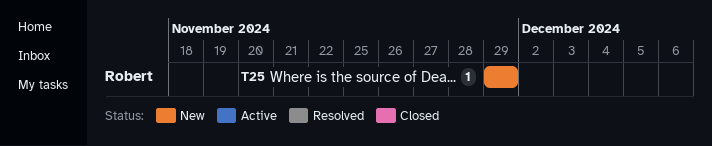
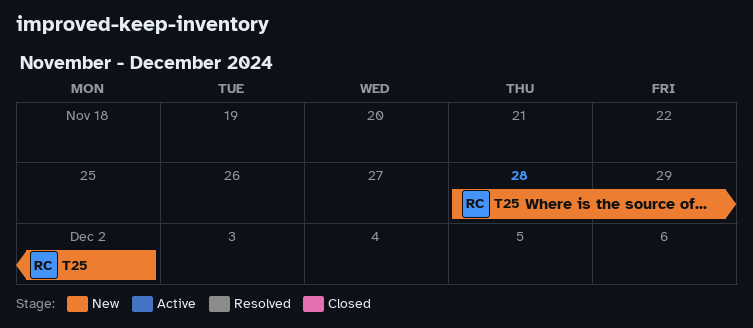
T25, start: Nov 29 -> Nov 28
T25, due: Nov 29 -> Dec 2

